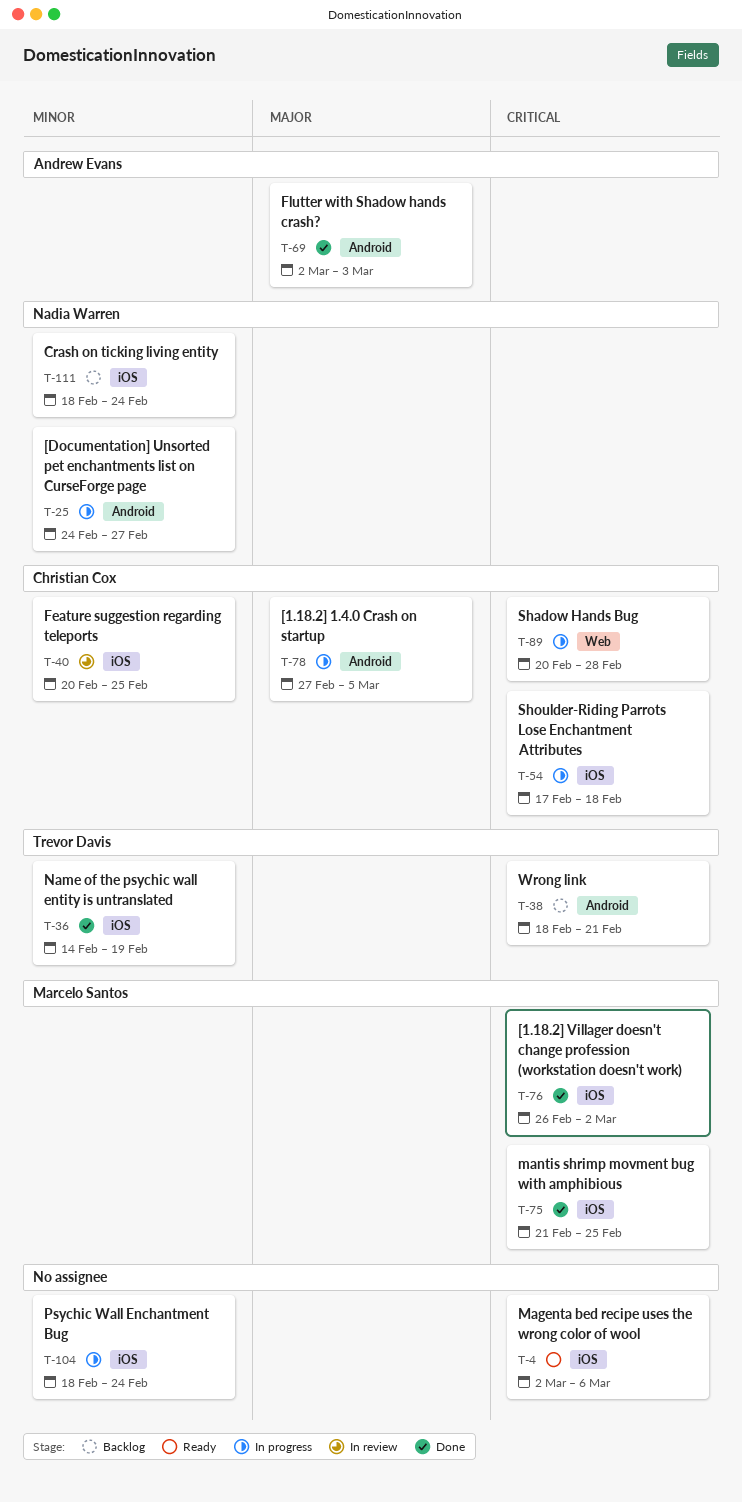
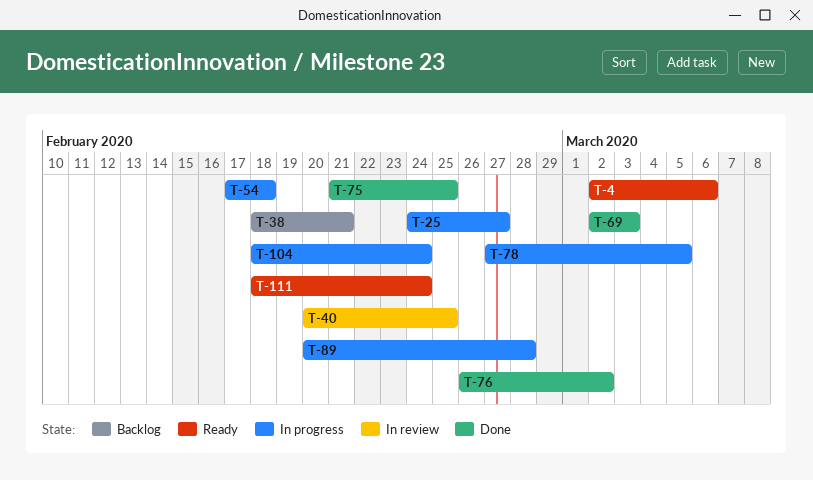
T-36: present -> none
T-111, status: Backlog -> Ready

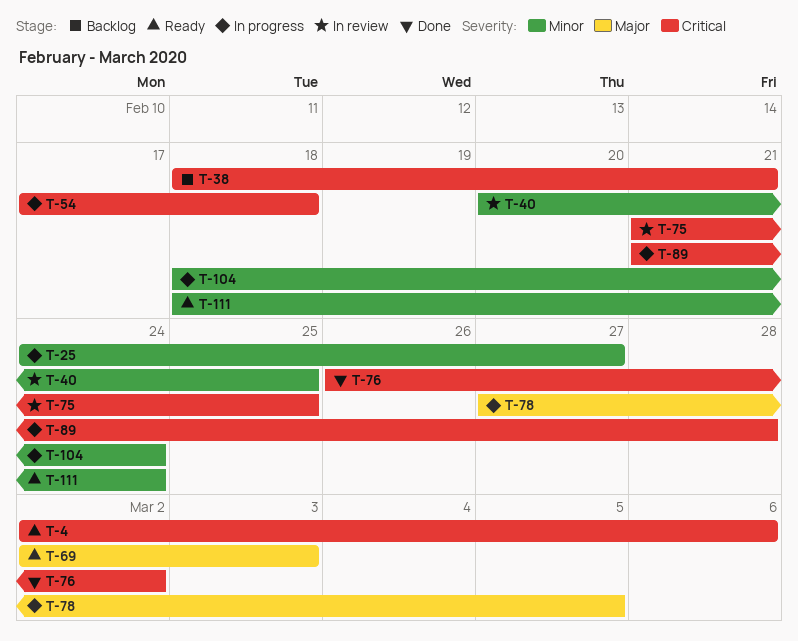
T-69, status: Done -> Ready
T-75, status: Done -> In review
T-89, start: Feb 20 -> Feb 21

